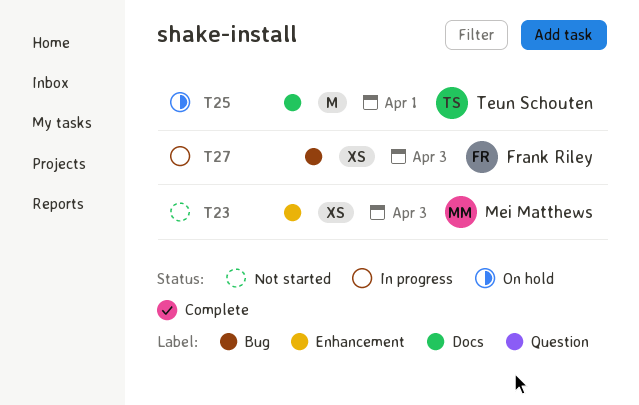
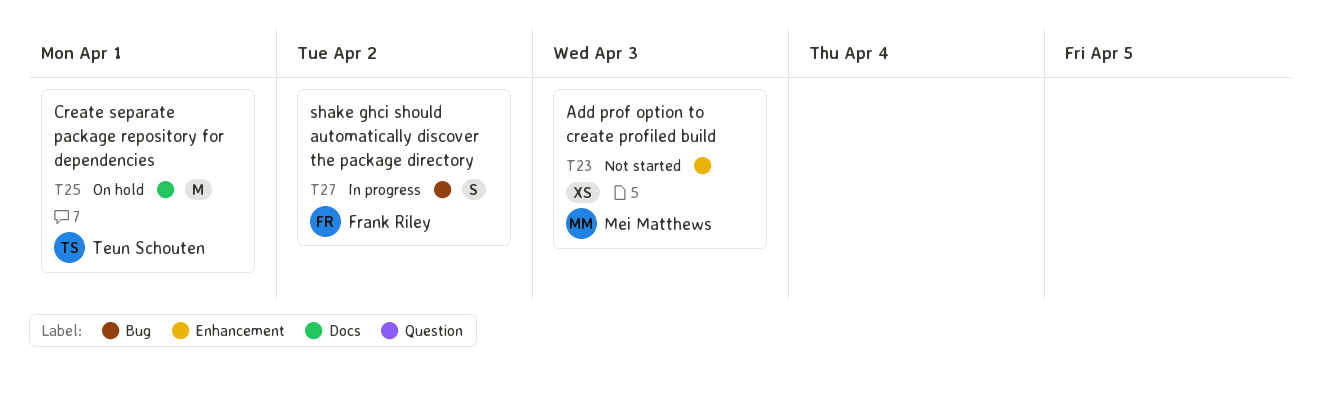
T27, estimate: XS -> S
T27, due: Apr 3 -> Apr 2

